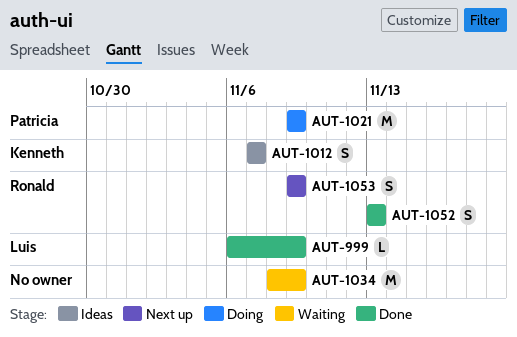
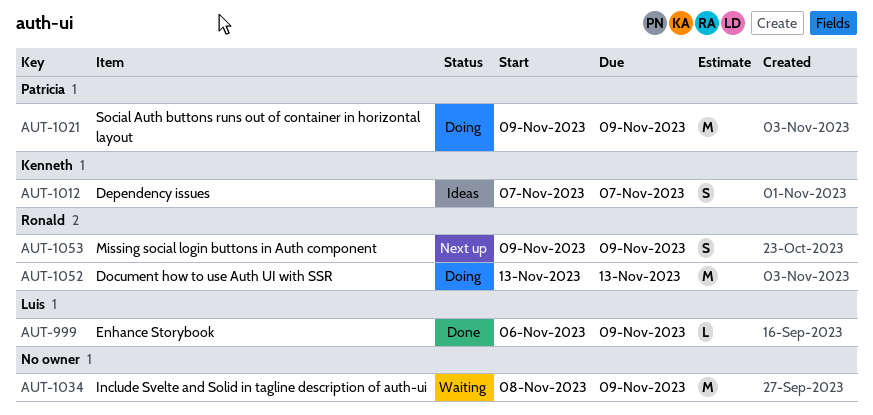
AUT-1052, status: Done -> Doing
AUT-1052, estimate: S -> M

